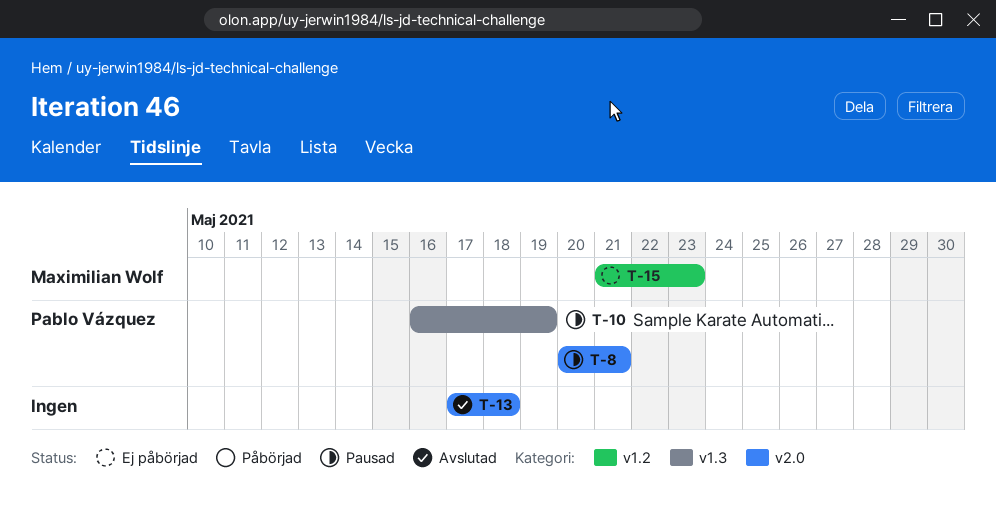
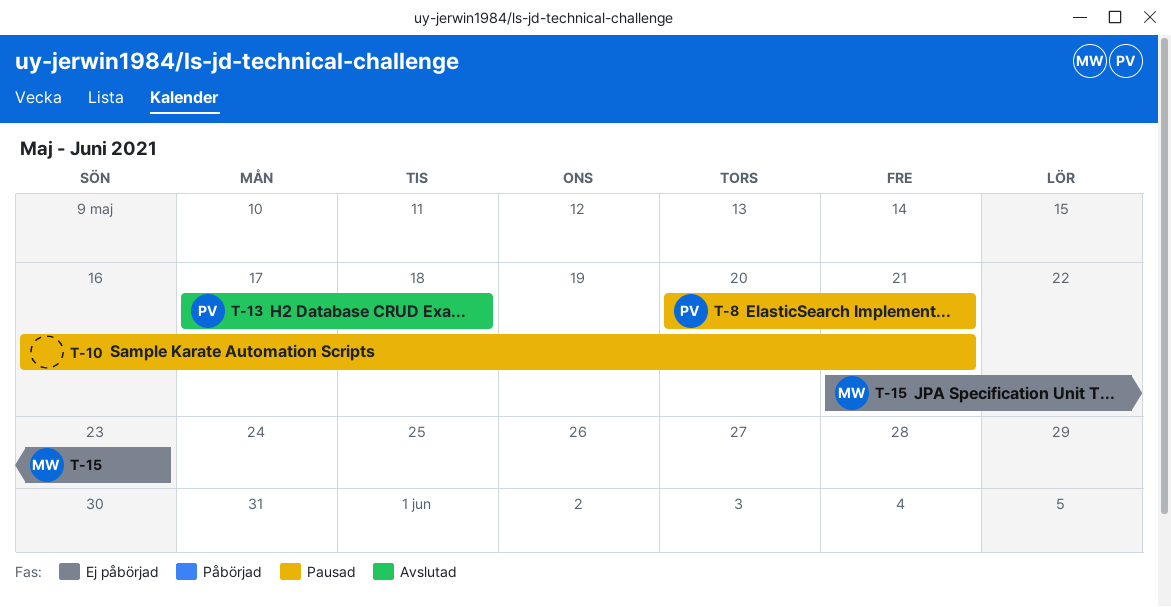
T-10, owner: Pablo Vázquez -> none
T-10, due: May 19 -> May 21
T-13, owner: none -> Pablo Vázquez

